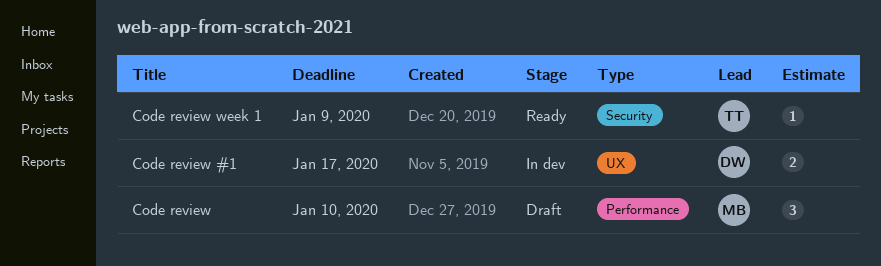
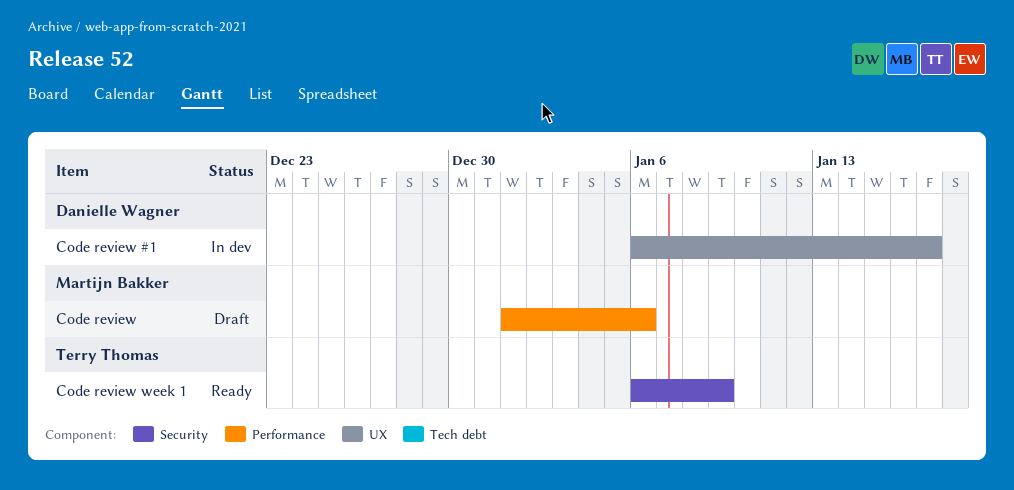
Code review, due: Jan 10 -> Jan 6

